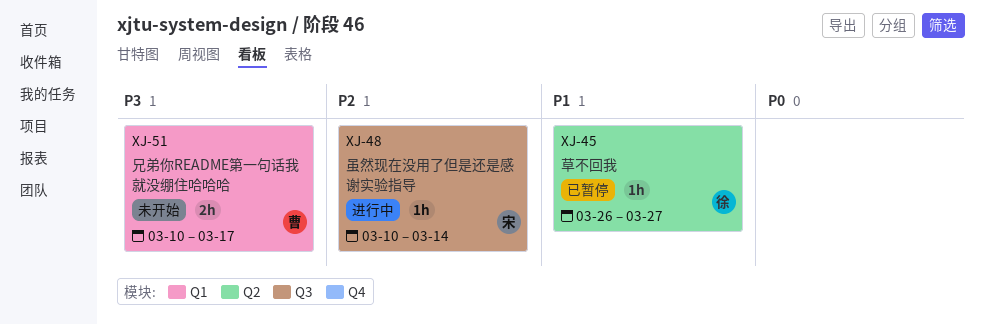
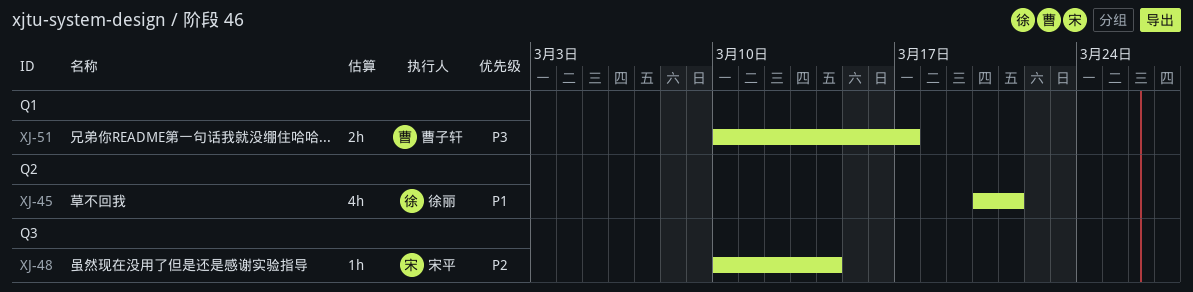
XJ-45, estimate: 1h -> 4h
XJ-45, start: Mar 26 -> Mar 20
XJ-45, due: Mar 27 -> Mar 21

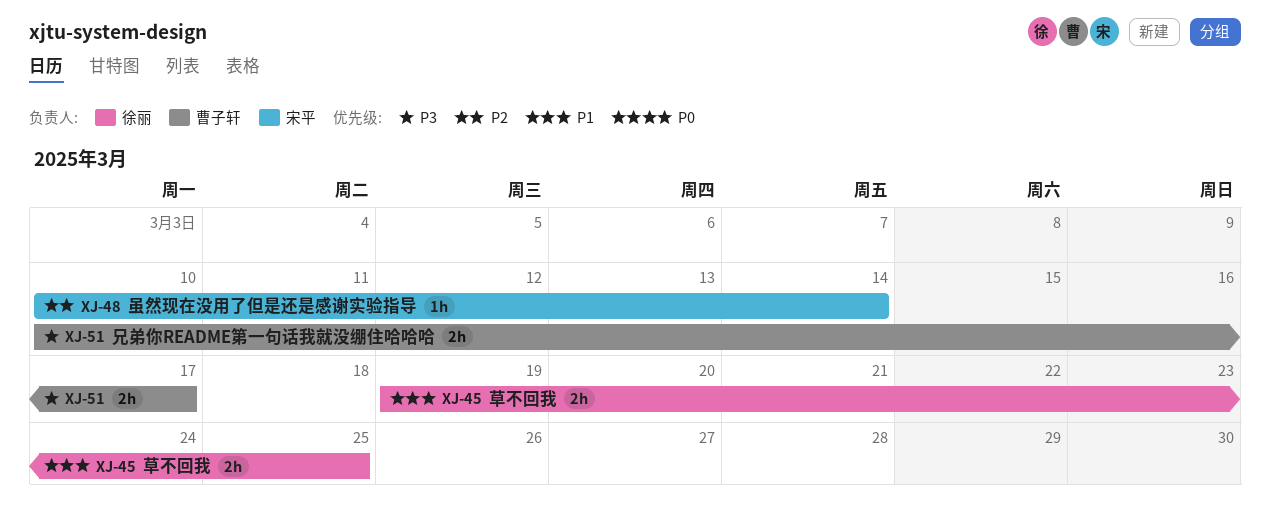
XJ-45, estimate: 4h -> 2h
XJ-45, start: Mar 20 -> Mar 19
XJ-45, due: Mar 21 -> Mar 25

